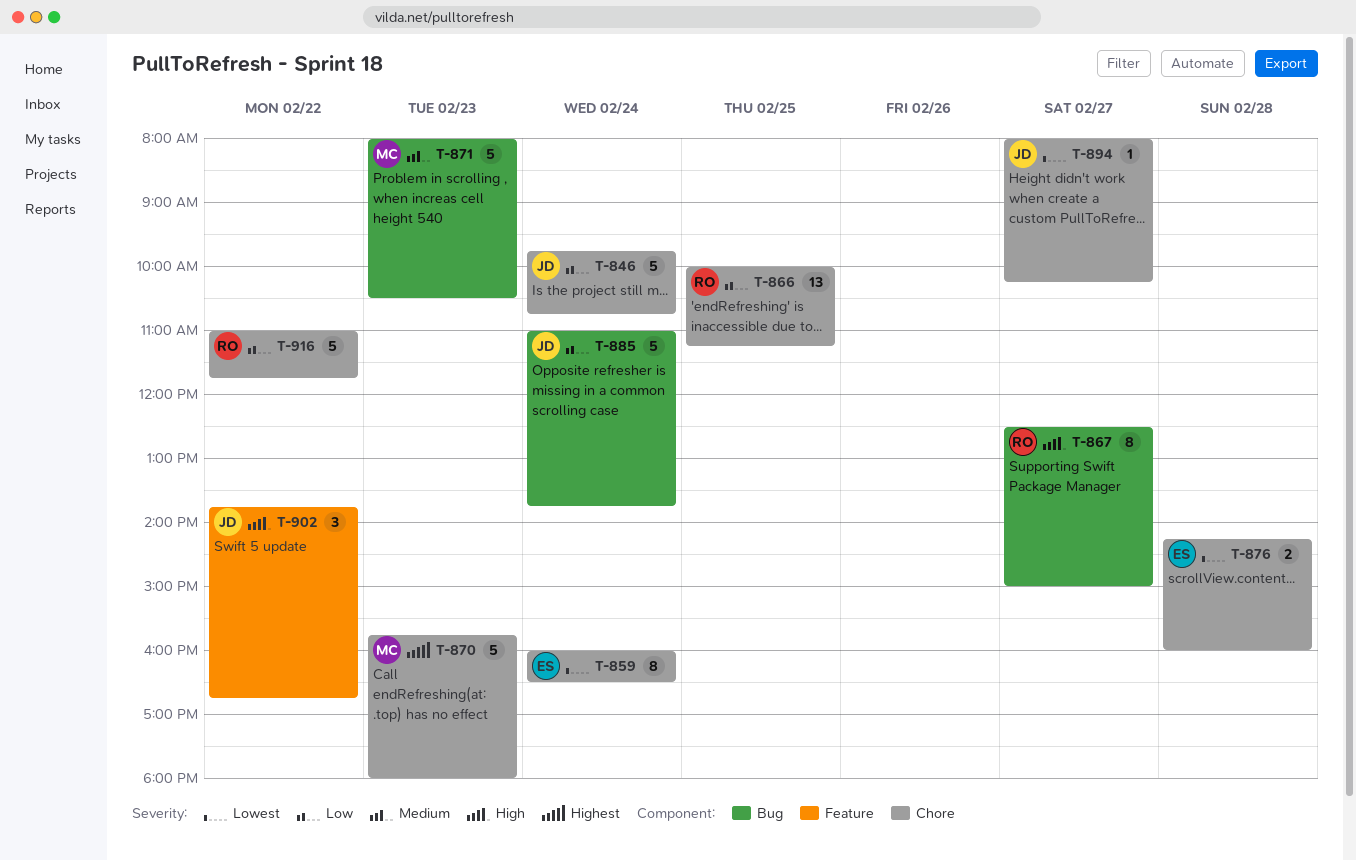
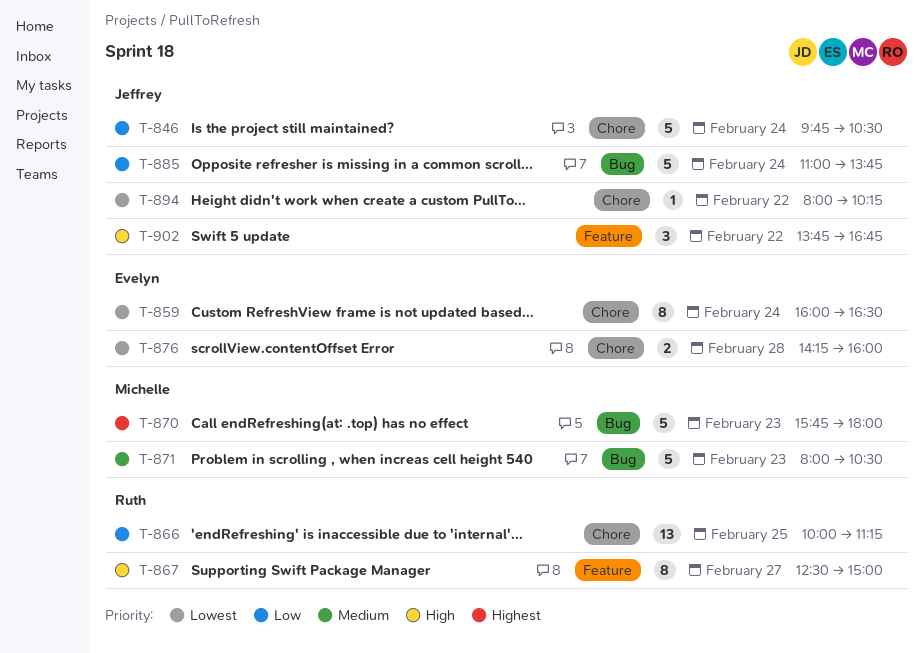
T-846, ends: 10:45 -> 10:30
T-867, label: Bug -> Feature
T-870, label: Chore -> Bug
T-894, day: Feb 27 -> Feb 22
T-916: present -> none

